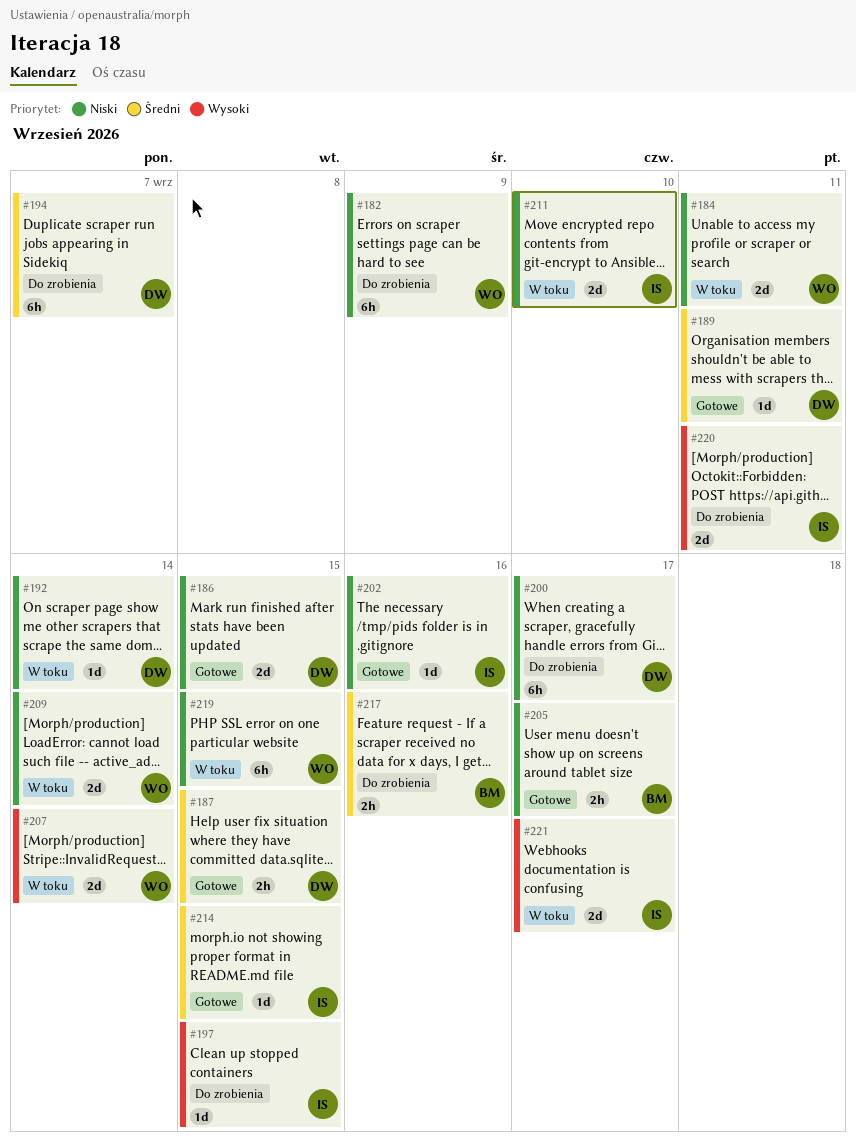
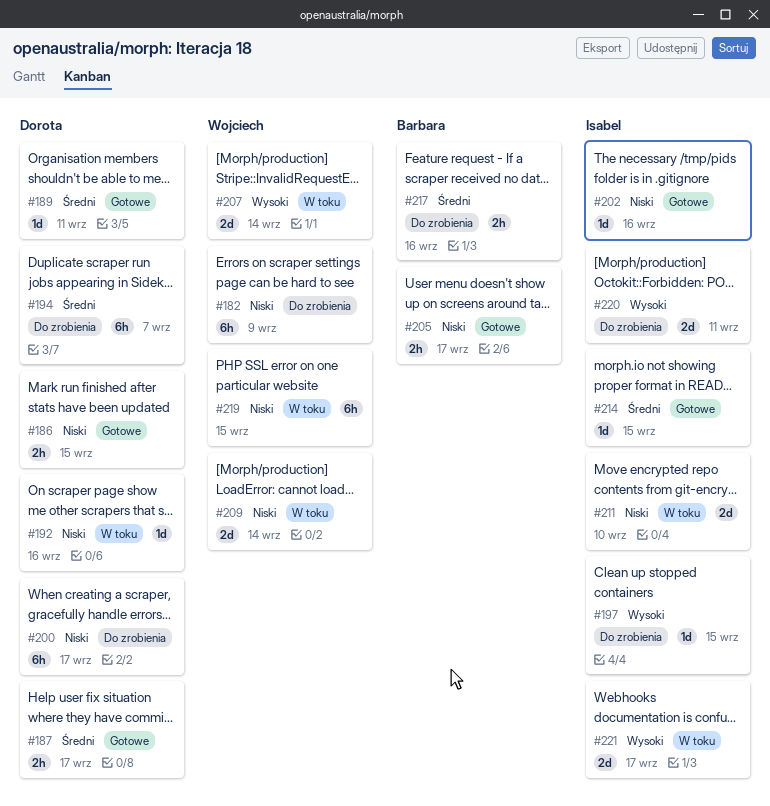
#184: present -> none
#186, estimate: 2d -> 2h
#187, due: Sep 15 -> Sep 17
#192, due: Sep 14 -> Sep 16

